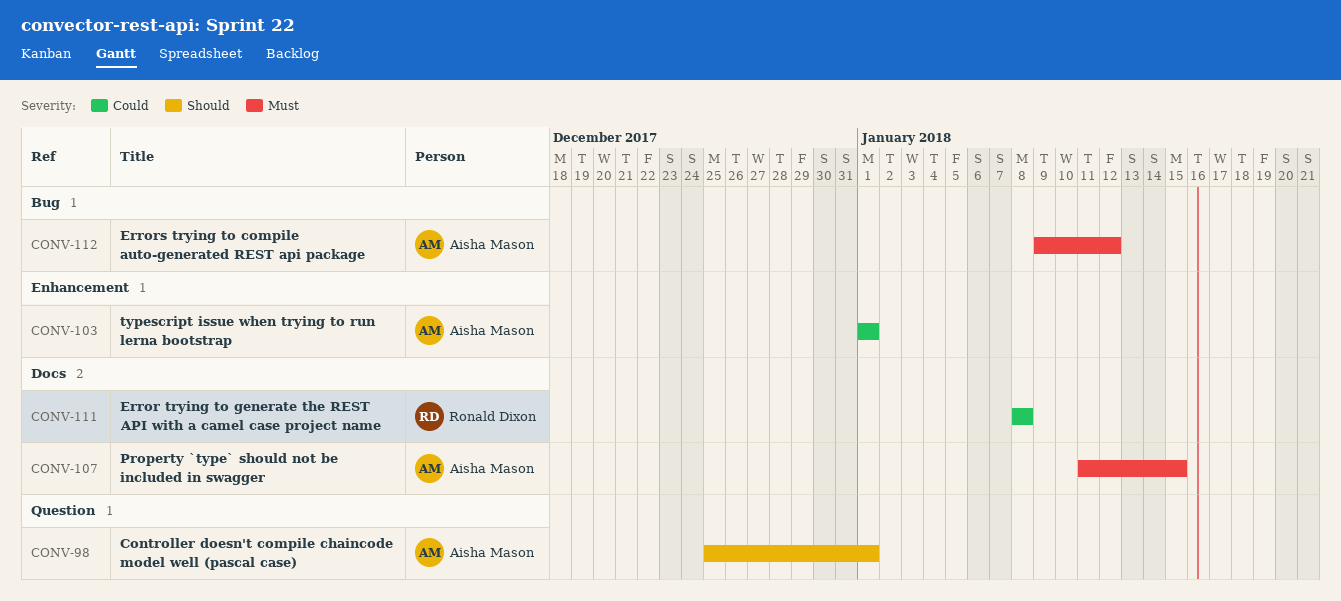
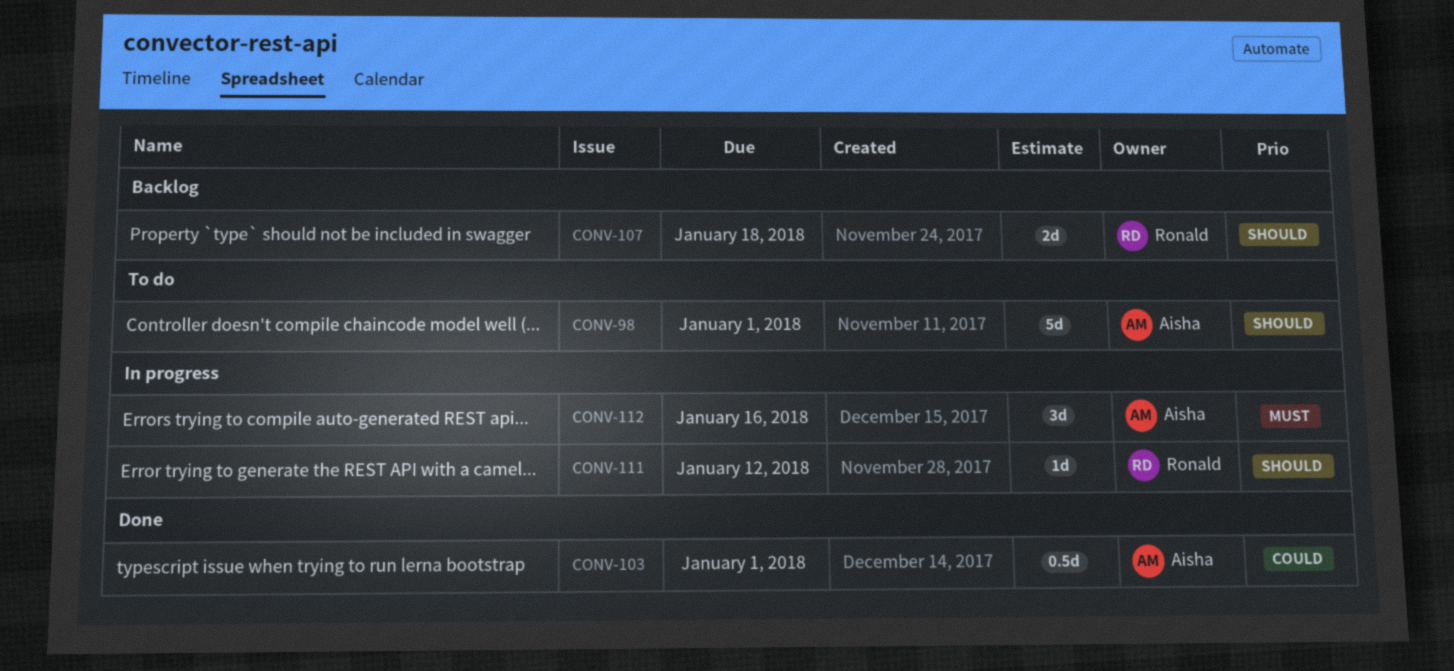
CONV-107, owner: Aisha Mason -> Ronald Dixon
CONV-107, priority: Must -> Should
CONV-107, due: Jan 15 -> Jan 18
CONV-111, priority: Could -> Should
CONV-111, due: Jan 8 -> Jan 12
CONV-112, due: Jan 12 -> Jan 16

